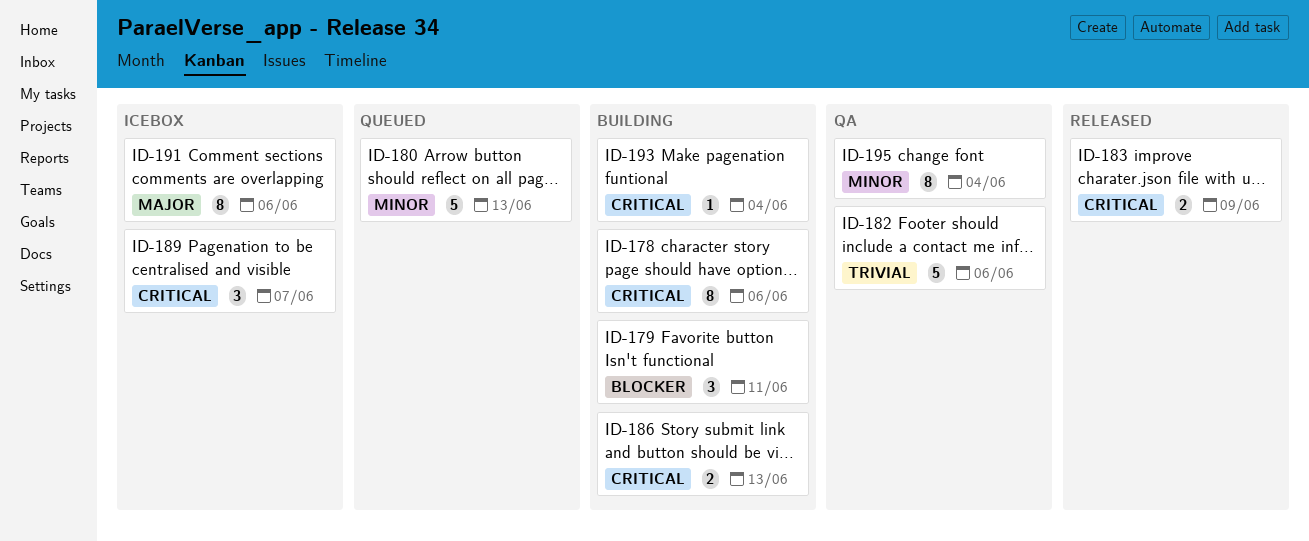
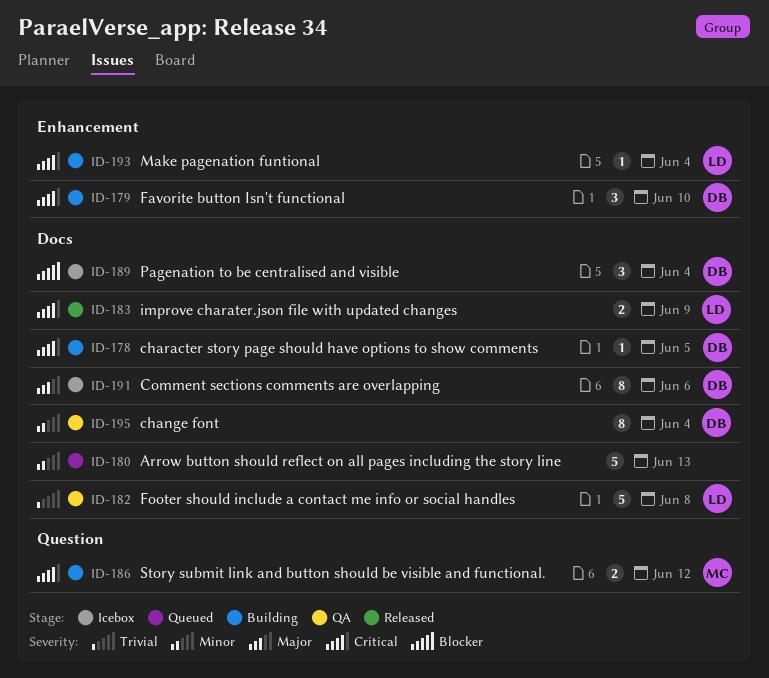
ID-178, estimate: 8 -> 1
ID-178, due: Jun 6 -> Jun 5
ID-179, priority: Blocker -> Critical
ID-179, due: Jun 11 -> Jun 10
ID-182, due: Jun 6 -> Jun 8
ID-186, due: Jun 13 -> Jun 12
ID-189, priority: Critical -> Blocker
ID-189, due: Jun 7 -> Jun 4

